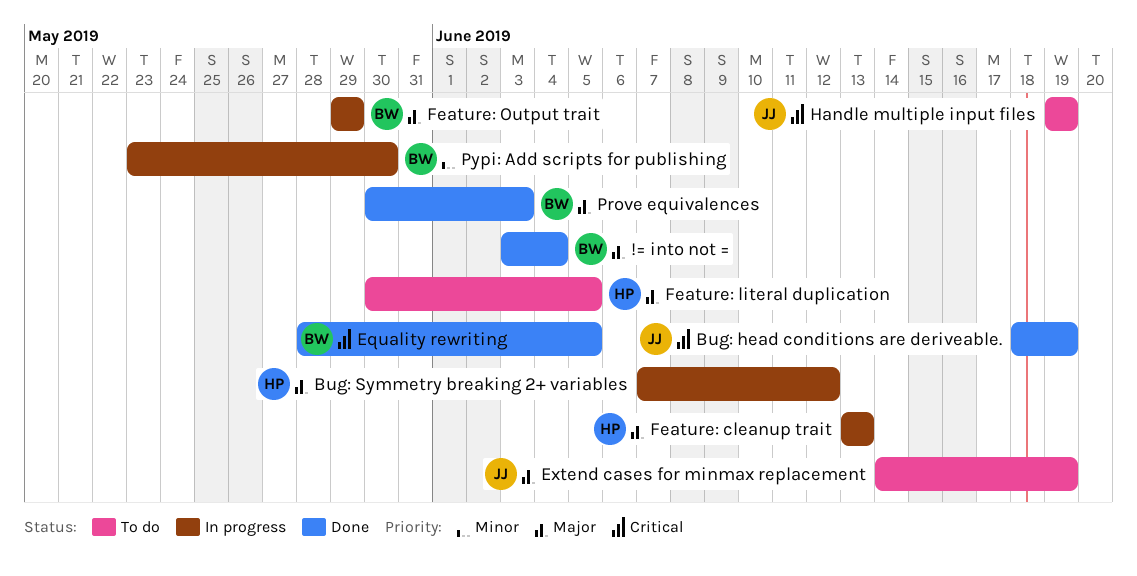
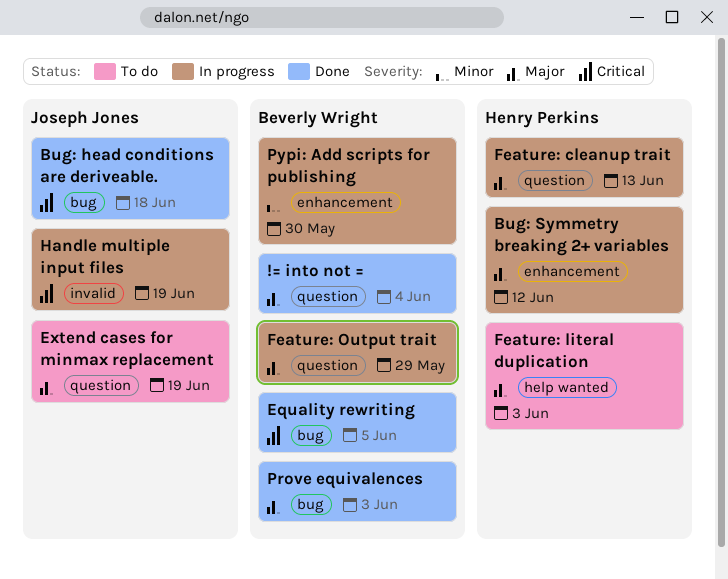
Bug: head conditions are deriveable., due: Jun 19 -> Jun 18
Feature: literal duplication, due: Jun 5 -> Jun 3
Handle multiple input files, status: To do -> In progress

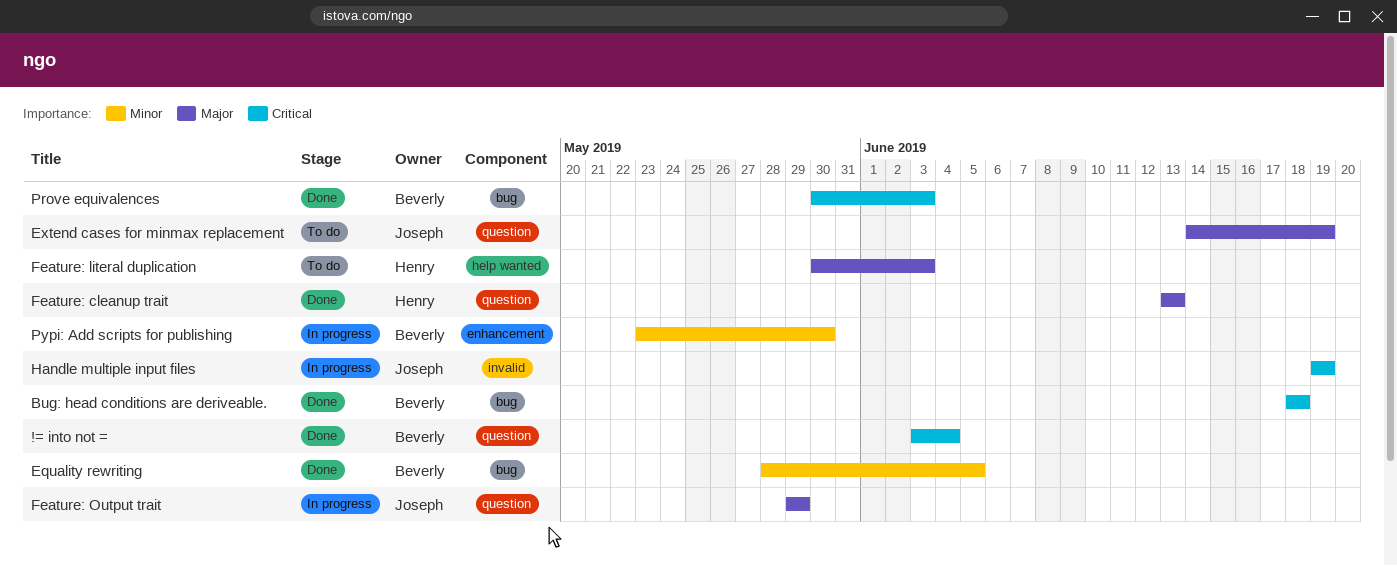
!= into not =, priority: Major -> Critical
Bug: head conditions are deriveable., owner: Joseph Jones -> Beverly Wright
Bug: Symmetry breaking 2+ variables: present -> none
Equality rewriting, priority: Critical -> Minor
Feature: cleanup trait, status: In progress -> Done
Feature: Output trait, owner: Beverly Wright -> Joseph Jones
Prove equivalences, priority: Major -> Critical

